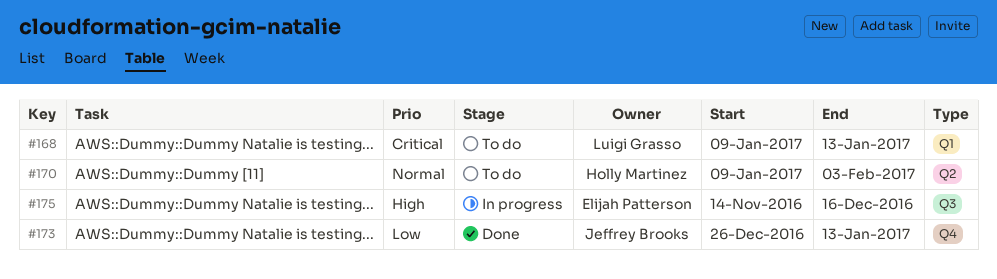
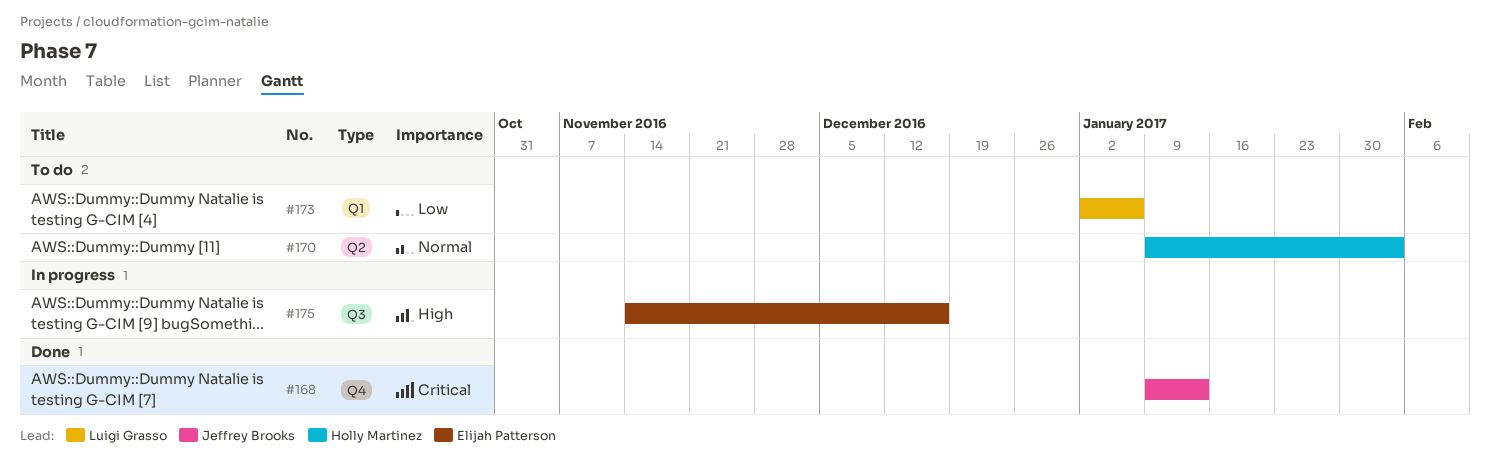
#168, status: To do -> Done
#168, owner: Luigi Grasso -> Jeffrey Brooks
#168, label: Q1 -> Q4
#173, status: Done -> To do
#173, owner: Jeffrey Brooks -> Luigi Grasso
#173, label: Q4 -> Q1
#173, start: Dec 26 -> Jan 2
#173, due: Jan 13 -> Jan 6

